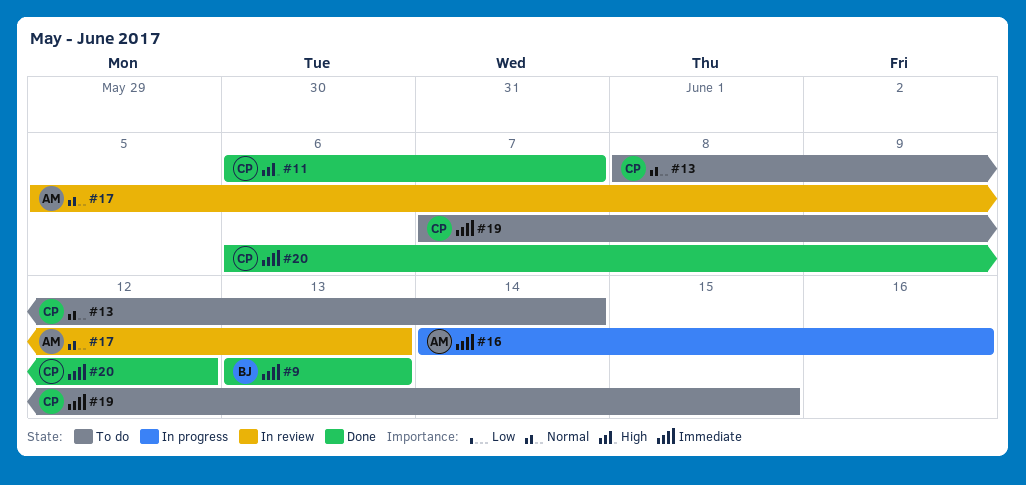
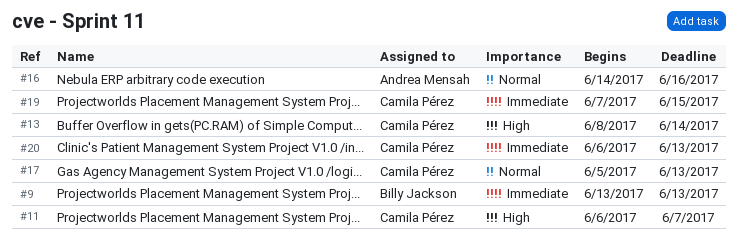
#13, priority: Normal -> High
#16, priority: Immediate -> Normal
#17, owner: Andrea Mensah -> Camila Pérez
#20, due: Jun 12 -> Jun 13

